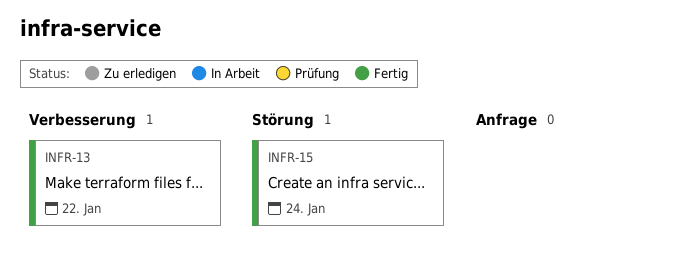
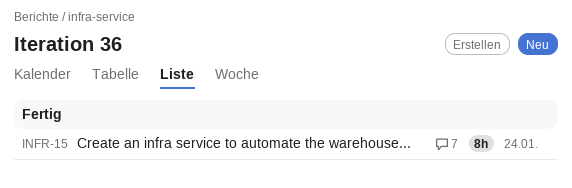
INFR-13: present -> none

